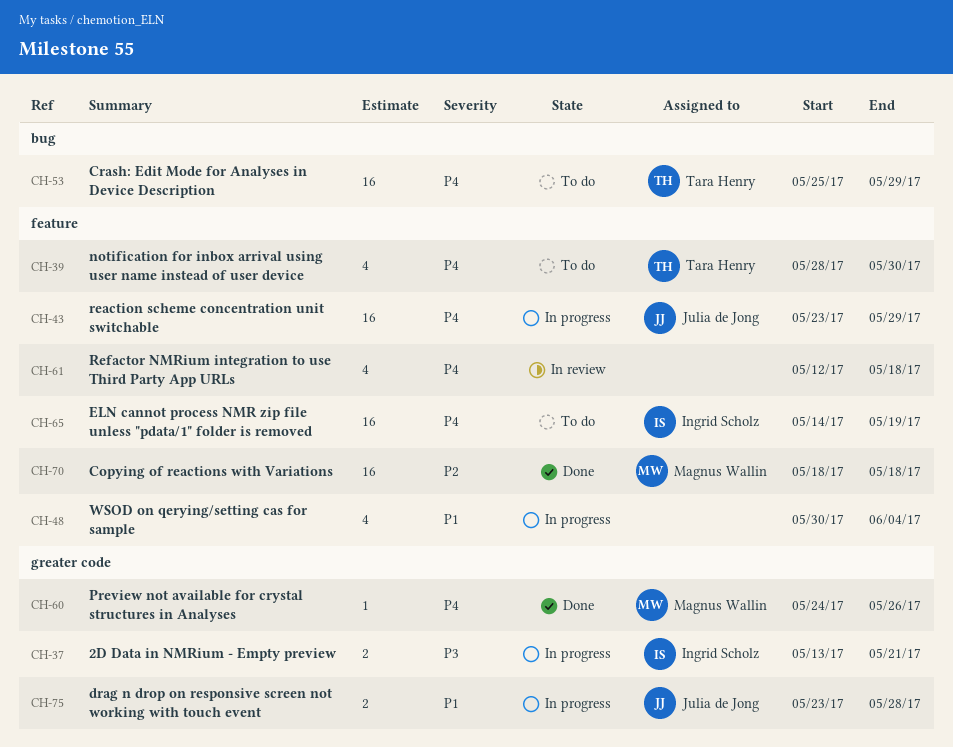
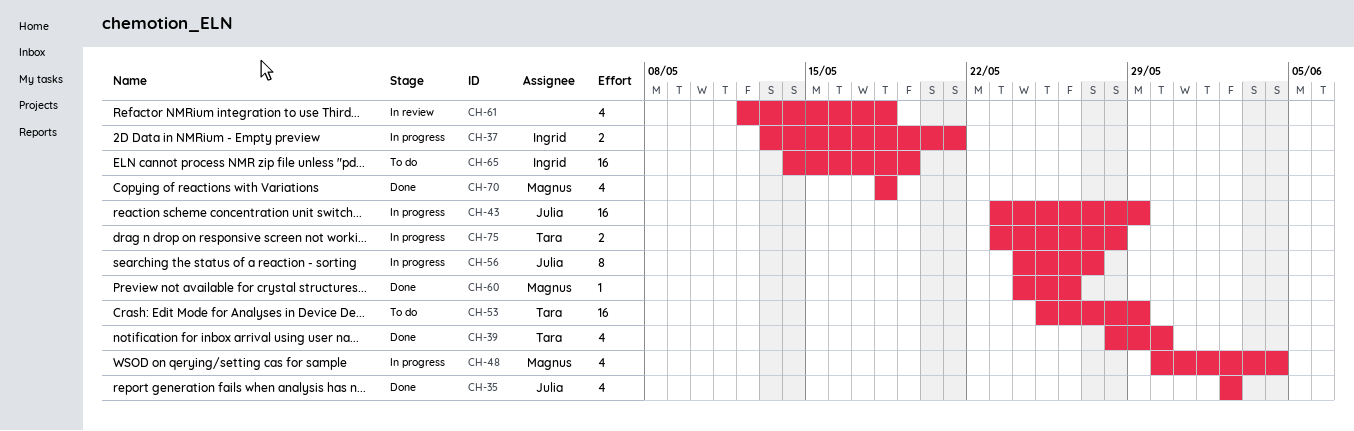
CH-35: none -> present
CH-39, status: To do -> Done
CH-48, owner: none -> Magnus Wallin
CH-56: none -> present
CH-70, estimate: 16 -> 4
CH-75, owner: Julia de Jong -> Tara Henry

